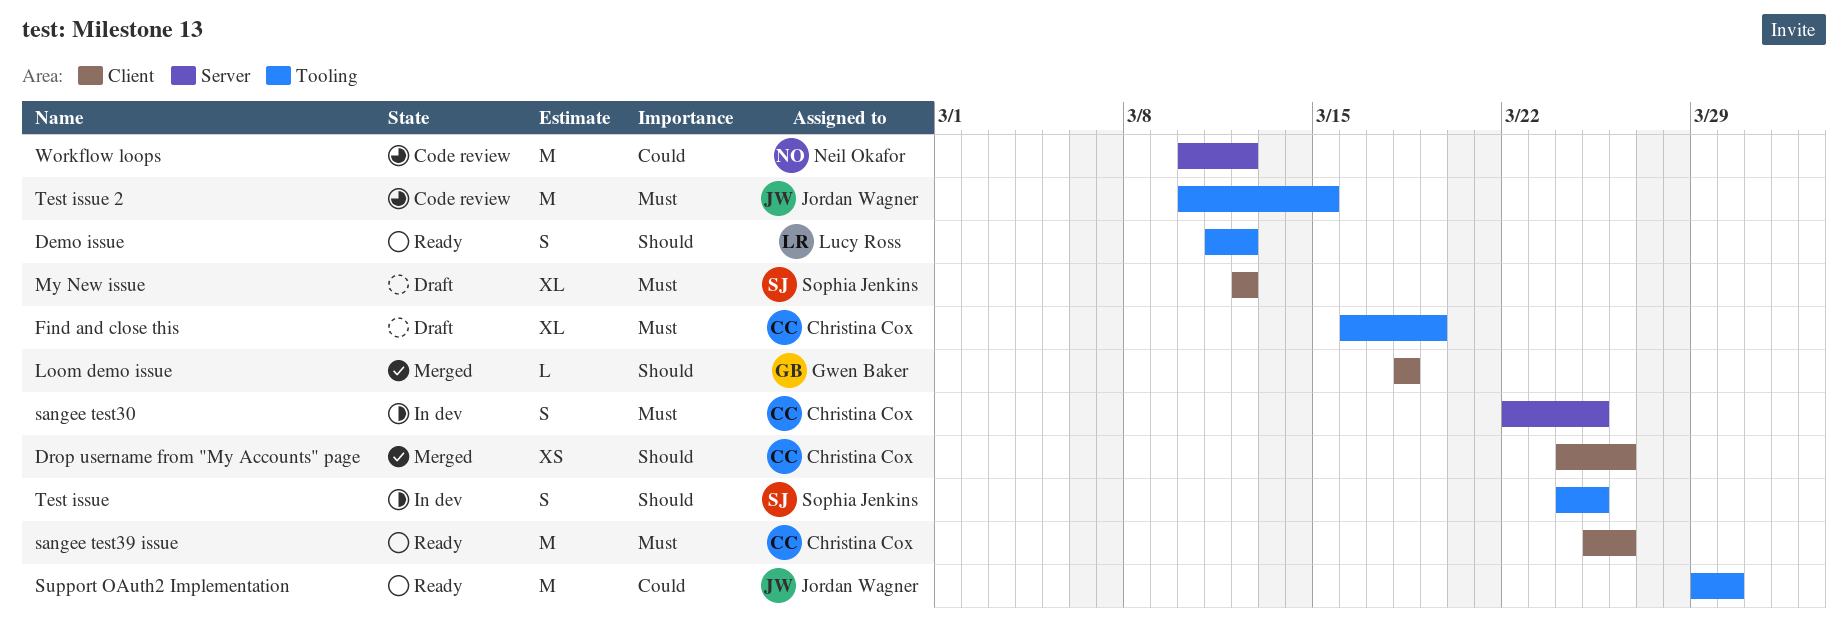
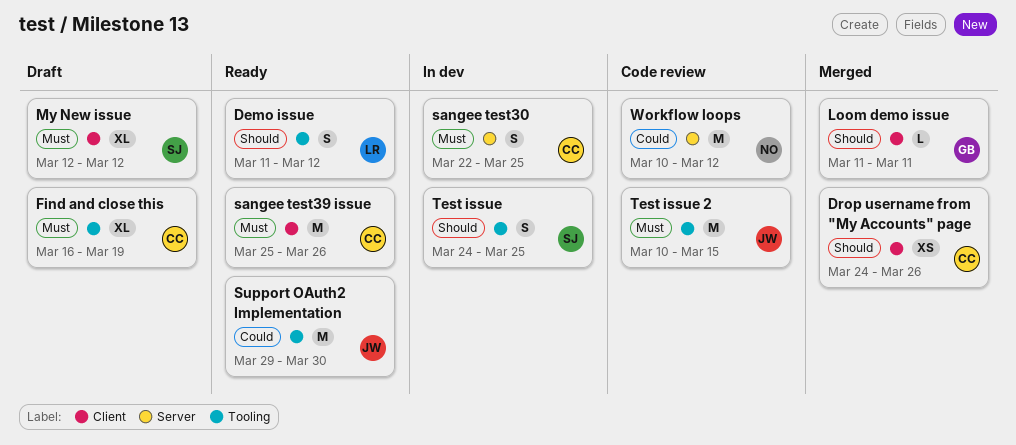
Loom demo issue, start: Mar 18 -> Mar 11
Loom demo issue, due: Mar 18 -> Mar 11

